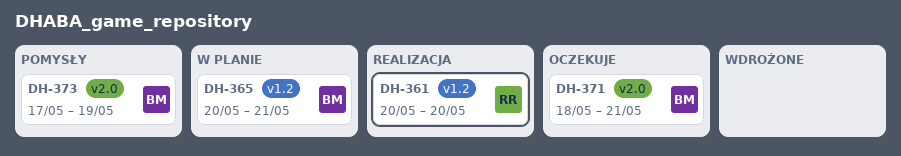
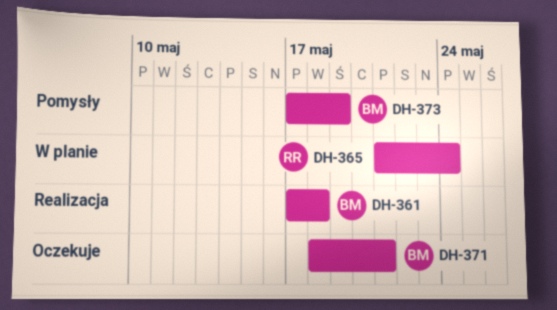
DH-361, owner: RR -> BM
DH-361, start: May 20 -> May 17
DH-361, due: May 20 -> May 18
DH-365, owner: BM -> RR
DH-365, start: May 20 -> May 21
DH-365, due: May 21 -> May 24

